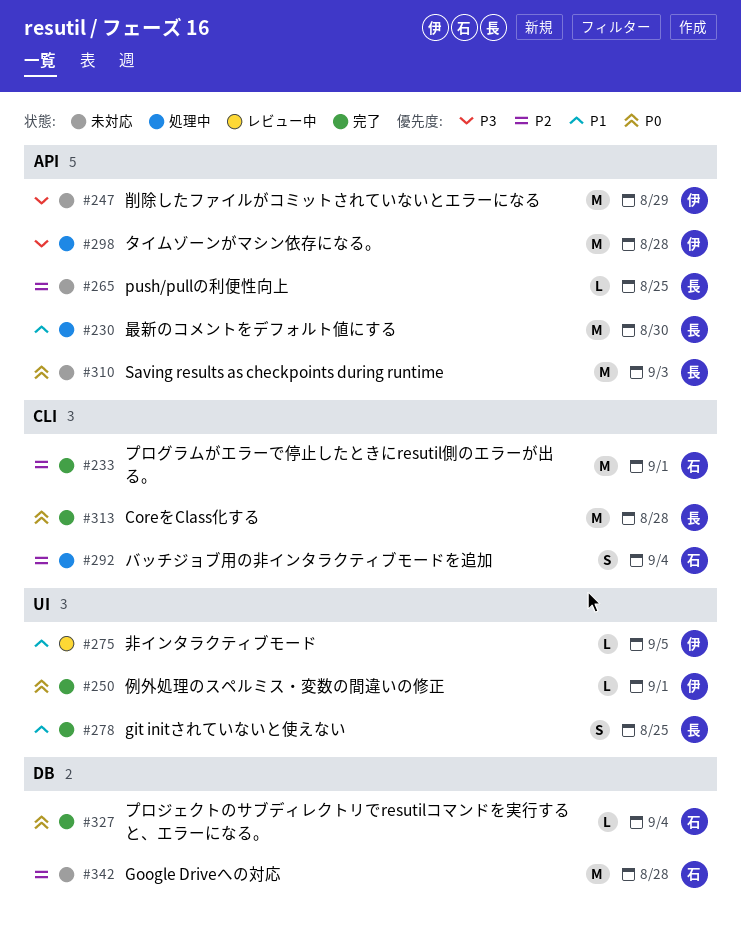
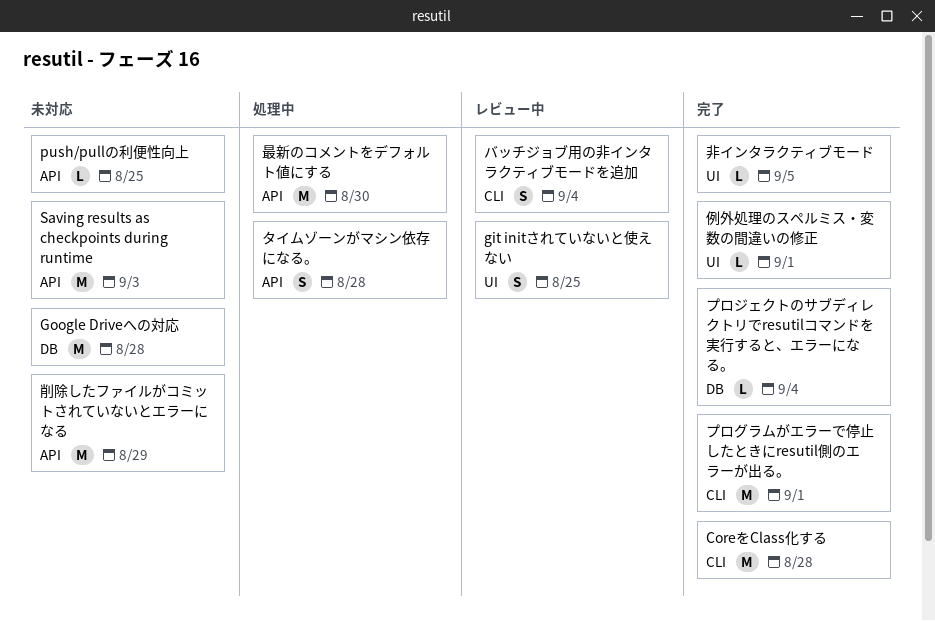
git initされていないと使えない, status: 完了 -> レビュー中
タイムゾーンがマシン依存になる。, estimate: M -> S
バッチジョブ用の非インタラクティブモードを追加, status: 処理中 -> レビュー中
非インタラクティブモード, status: レビュー中 -> 完了

